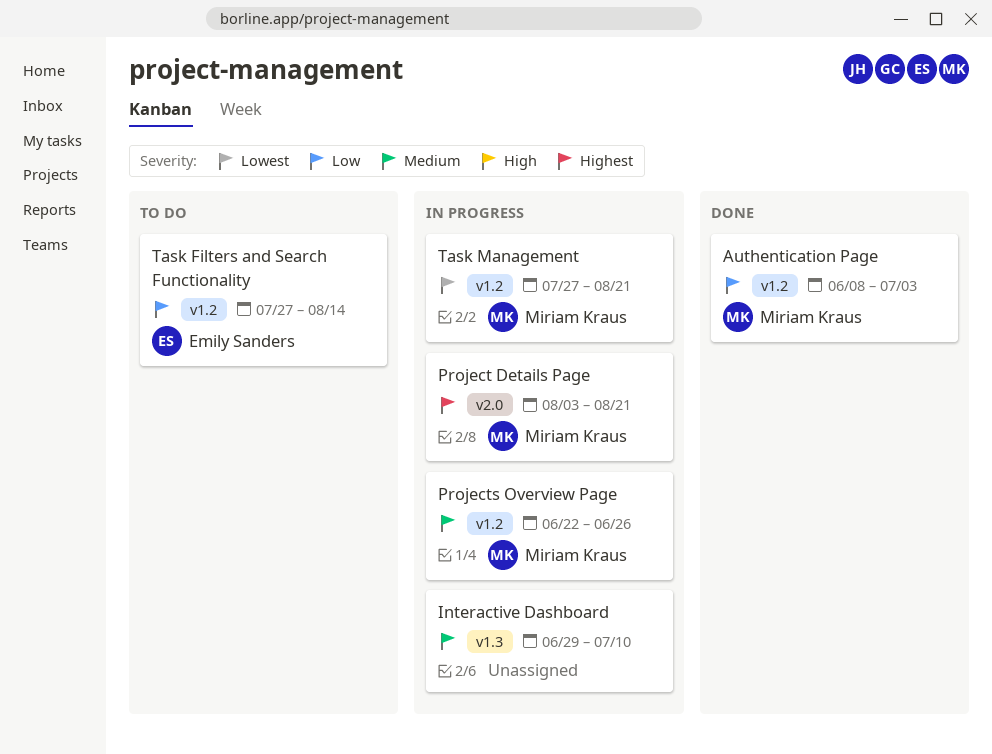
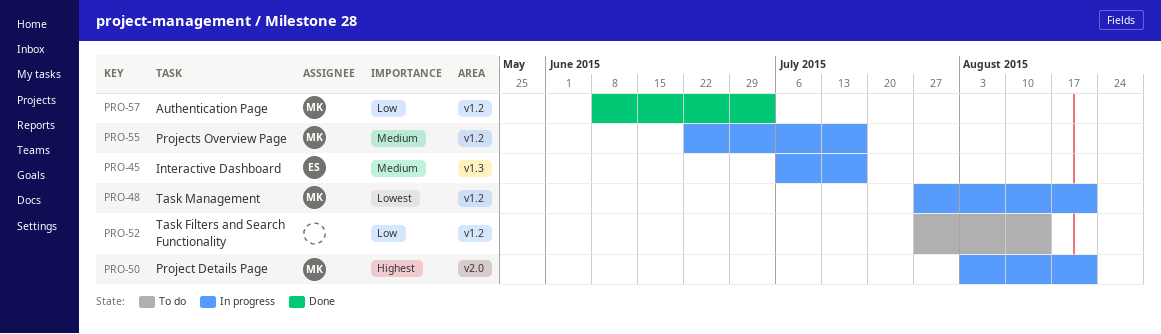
Interactive Dashboard, owner: none -> Emily Sanders
Interactive Dashboard, start: Jun 29 -> Jul 6
Interactive Dashboard, due: Jul 10 -> Jul 17
Projects Overview Page, due: Jun 26 -> Jul 17
Task Filters and Search Functionality, owner: Emily Sanders -> none

